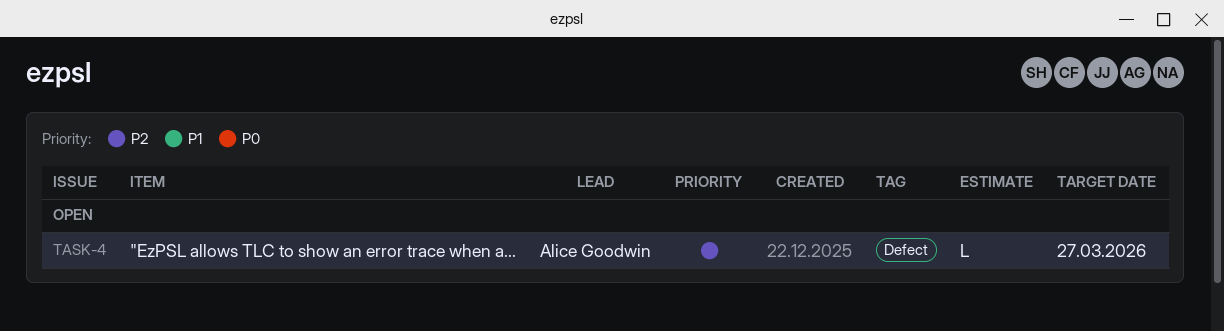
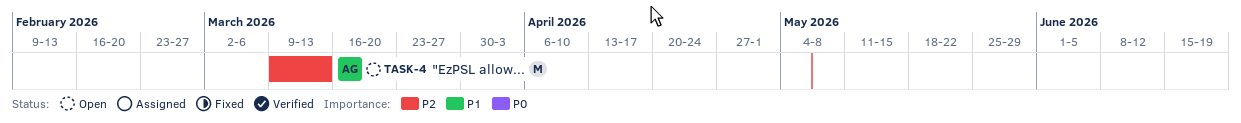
TASK-4, estimate: L -> M
TASK-4, due: Mar 27 -> Mar 13

